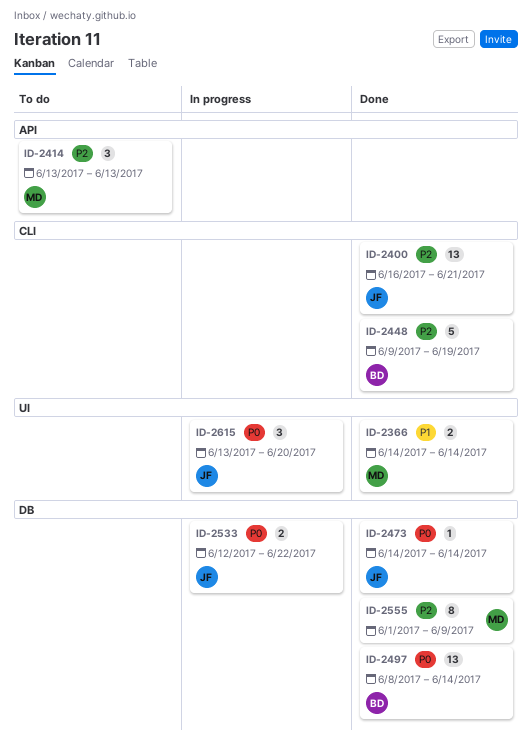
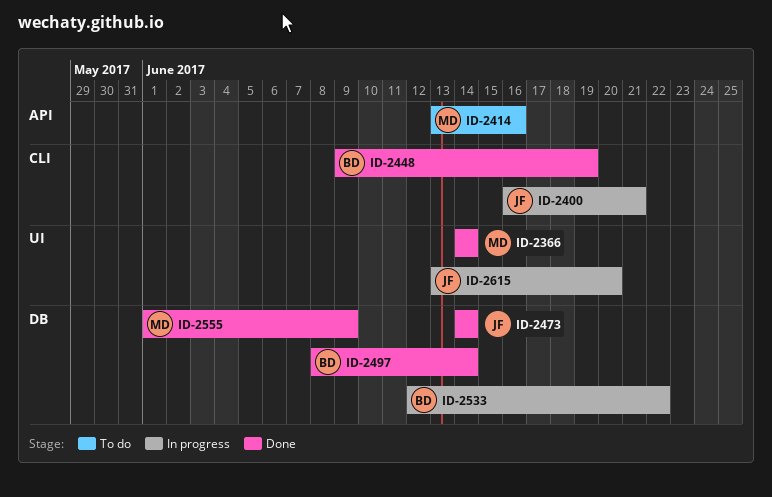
ID-2400, status: Done -> In progress
ID-2414, due: Jun 13 -> Jun 16
ID-2533, owner: JF -> BD

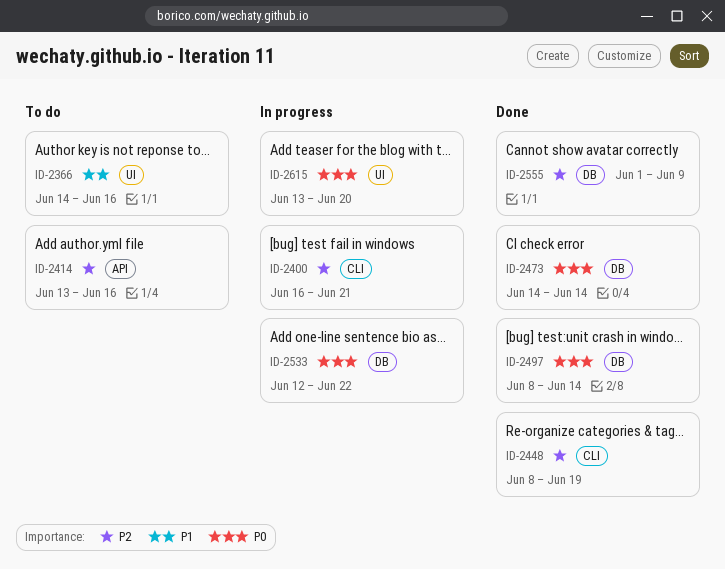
ID-2366, status: Done -> To do
ID-2366, due: Jun 14 -> Jun 16
ID-2448, start: Jun 9 -> Jun 8

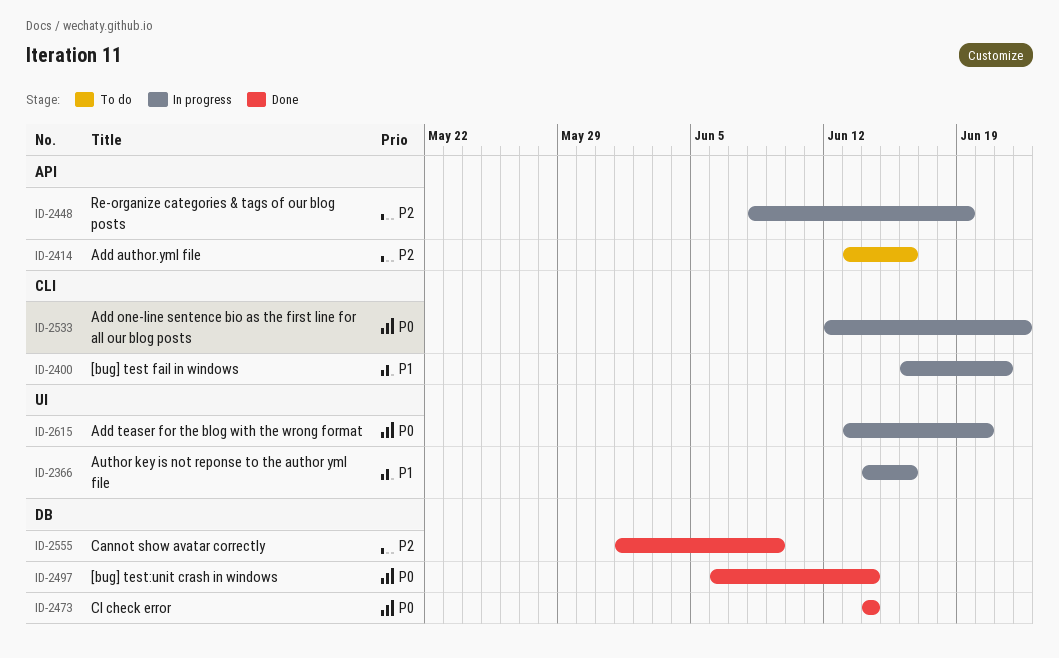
ID-2366, status: To do -> In progress
ID-2400, priority: P2 -> P1
ID-2448, status: Done -> In progress
ID-2448, label: CLI -> API
ID-2497, start: Jun 8 -> Jun 6
ID-2533, label: DB -> CLI

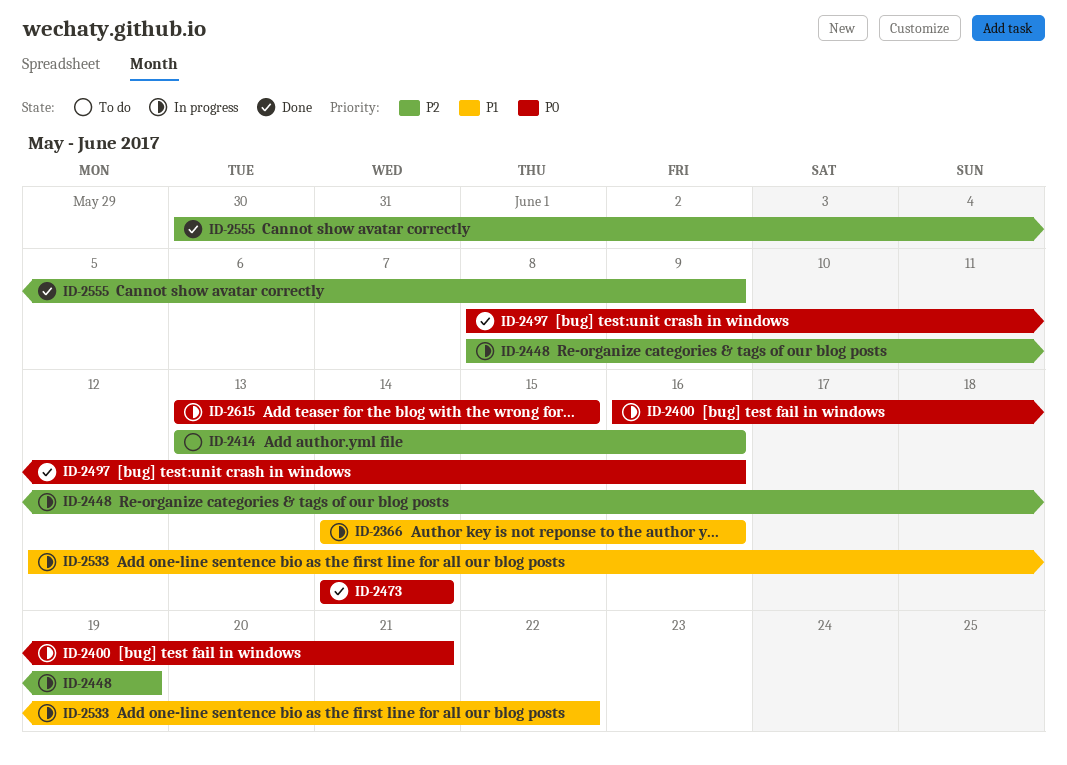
ID-2400, priority: P1 -> P0
ID-2497, start: Jun 6 -> Jun 8
ID-2497, due: Jun 14 -> Jun 16
ID-2533, priority: P0 -> P1
ID-2555, start: Jun 1 -> May 30
ID-2615, due: Jun 20 -> Jun 15

